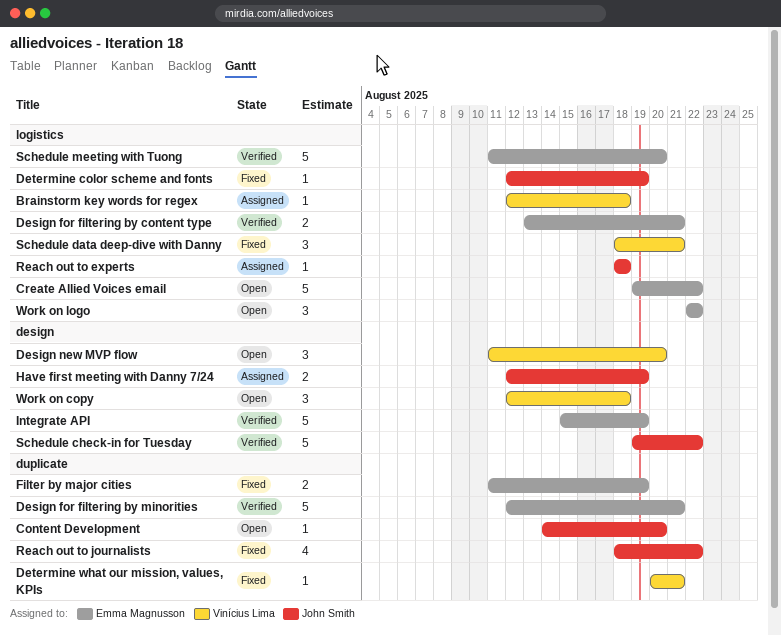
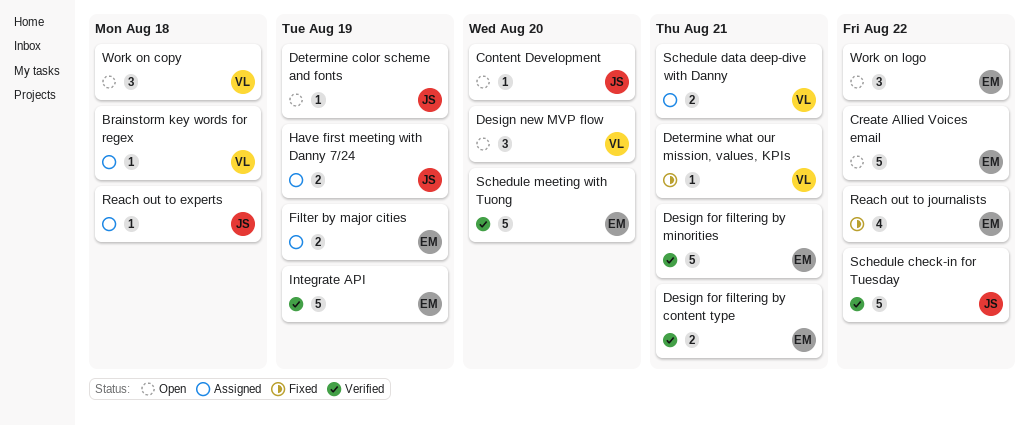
Determine color scheme and fonts, status: Fixed -> Open
Filter by major cities, status: Fixed -> Assigned
Reach out to journalists, owner: John Smith -> Emma Magnusson
Schedule data deep-dive with Danny, status: Fixed -> Assigned
Schedule data deep-dive with Danny, estimate: 3 -> 2

